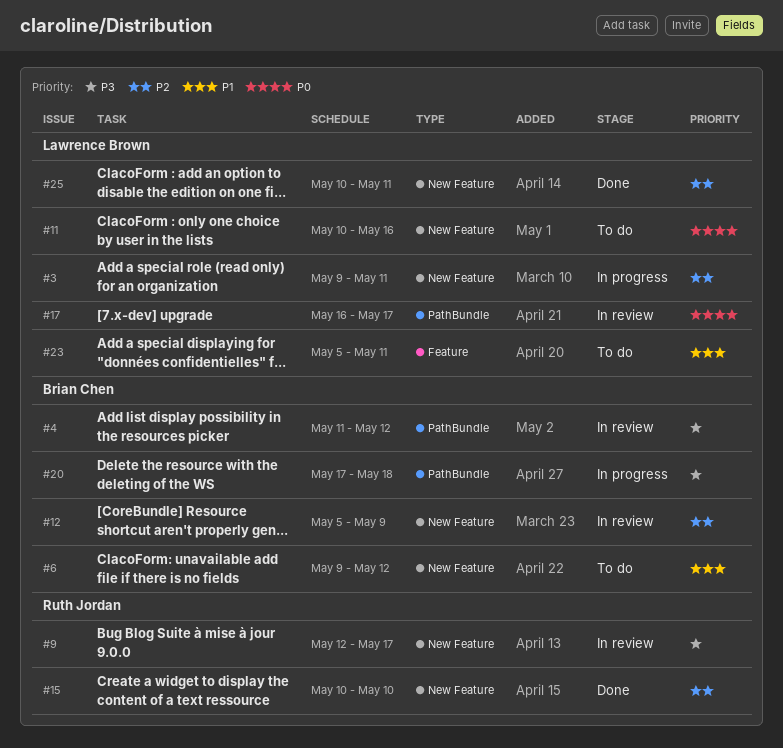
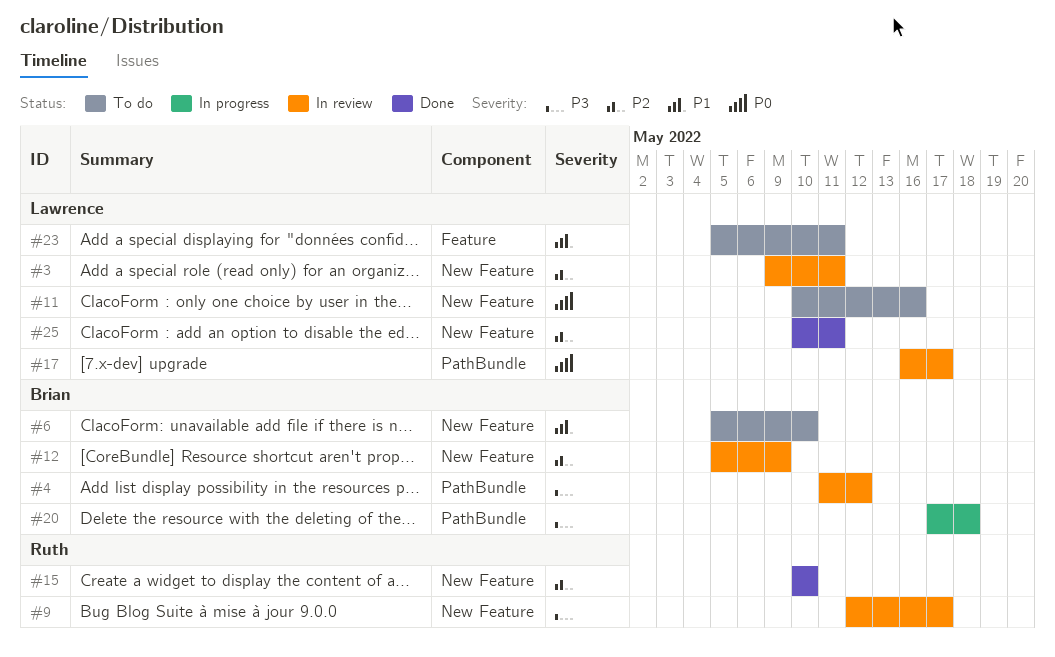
#3, status: In progress -> In review
#6, start: May 9 -> May 5
#6, due: May 12 -> May 10

